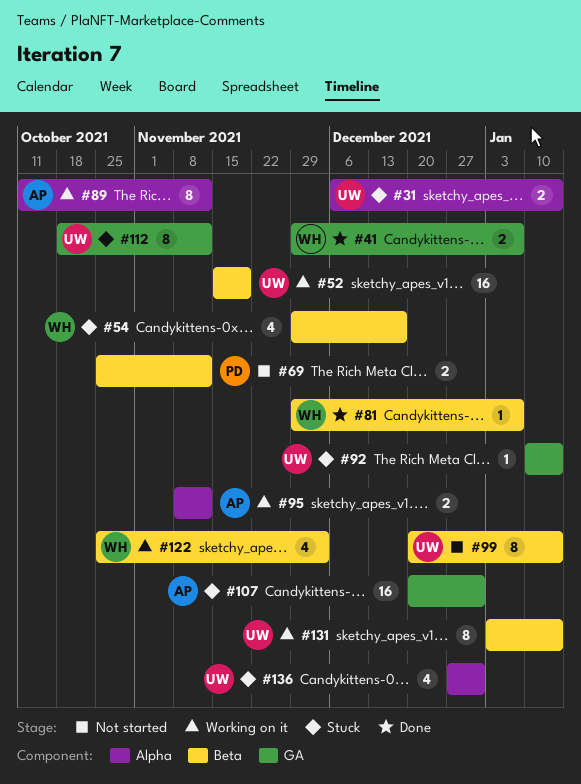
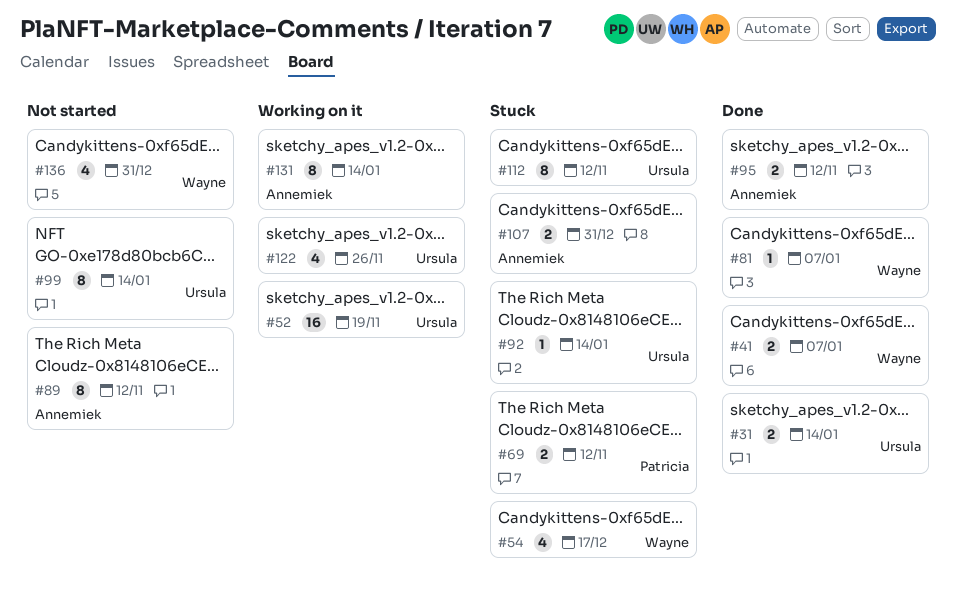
#31, status: Stuck -> Done
#69, status: Not started -> Stuck
#89, status: Working on it -> Not started
#95, status: Working on it -> Done
#107, estimate: 16 -> 2
#122, owner: Wayne -> Ursula
#122, due: Dec 3 -> Nov 26
#131, owner: Ursula -> Annemiek
#136, status: Stuck -> Not started
#136, owner: Ursula -> Wayne

